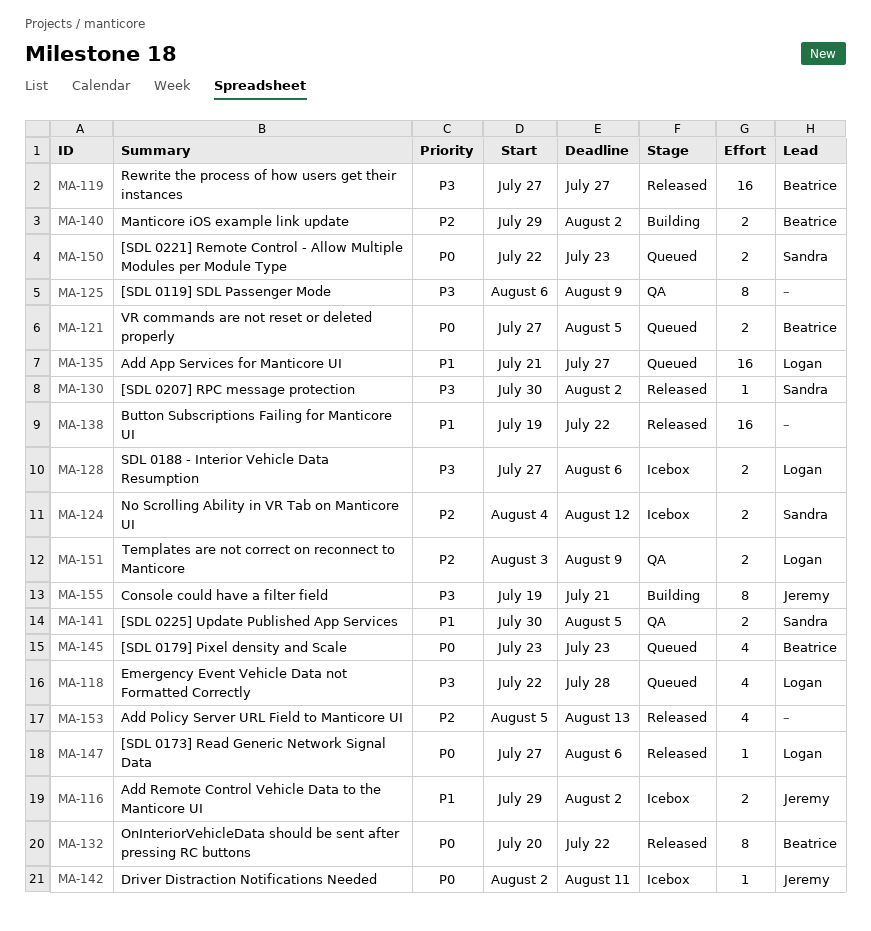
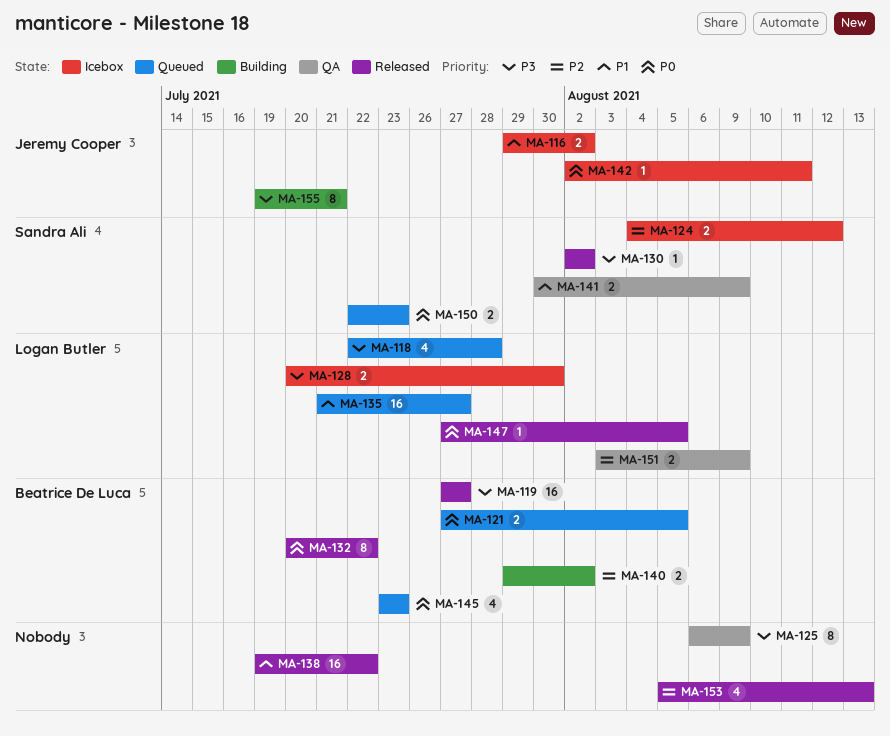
MA-128, start: Jul 27 -> Jul 20
MA-128, due: Aug 6 -> Jul 30
MA-130, start: Jul 30 -> Aug 2
MA-141, due: Aug 5 -> Aug 9
MA-147, due: Aug 6 -> Aug 5

